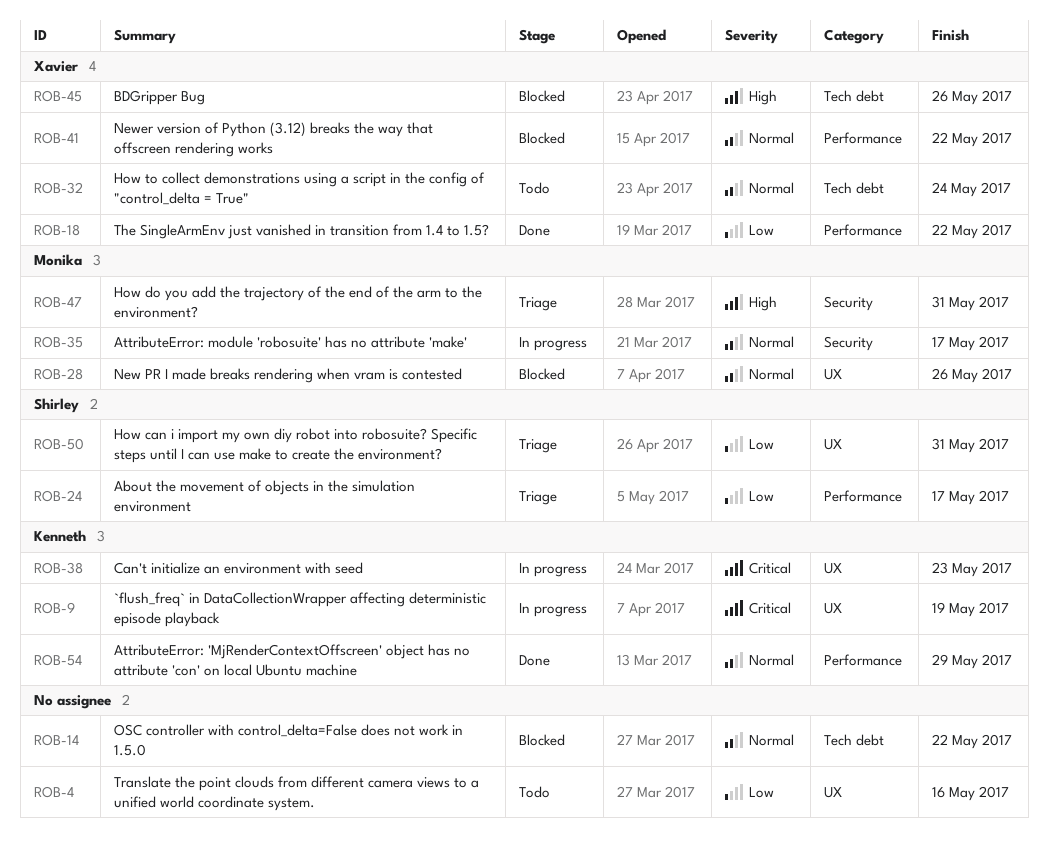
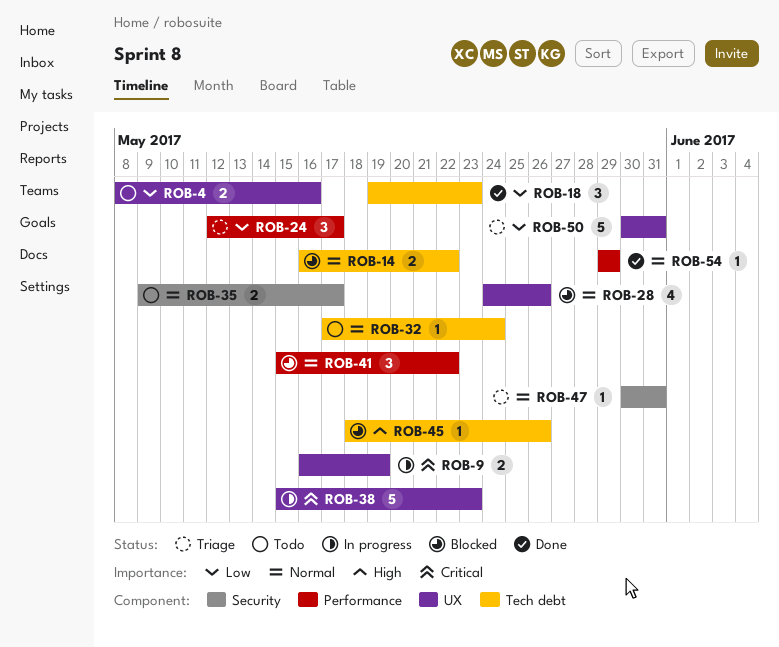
ROB-18, label: Performance -> Tech debt
ROB-18, due: May 22 -> May 23
ROB-35, status: In progress -> Todo
ROB-47, priority: High -> Normal

